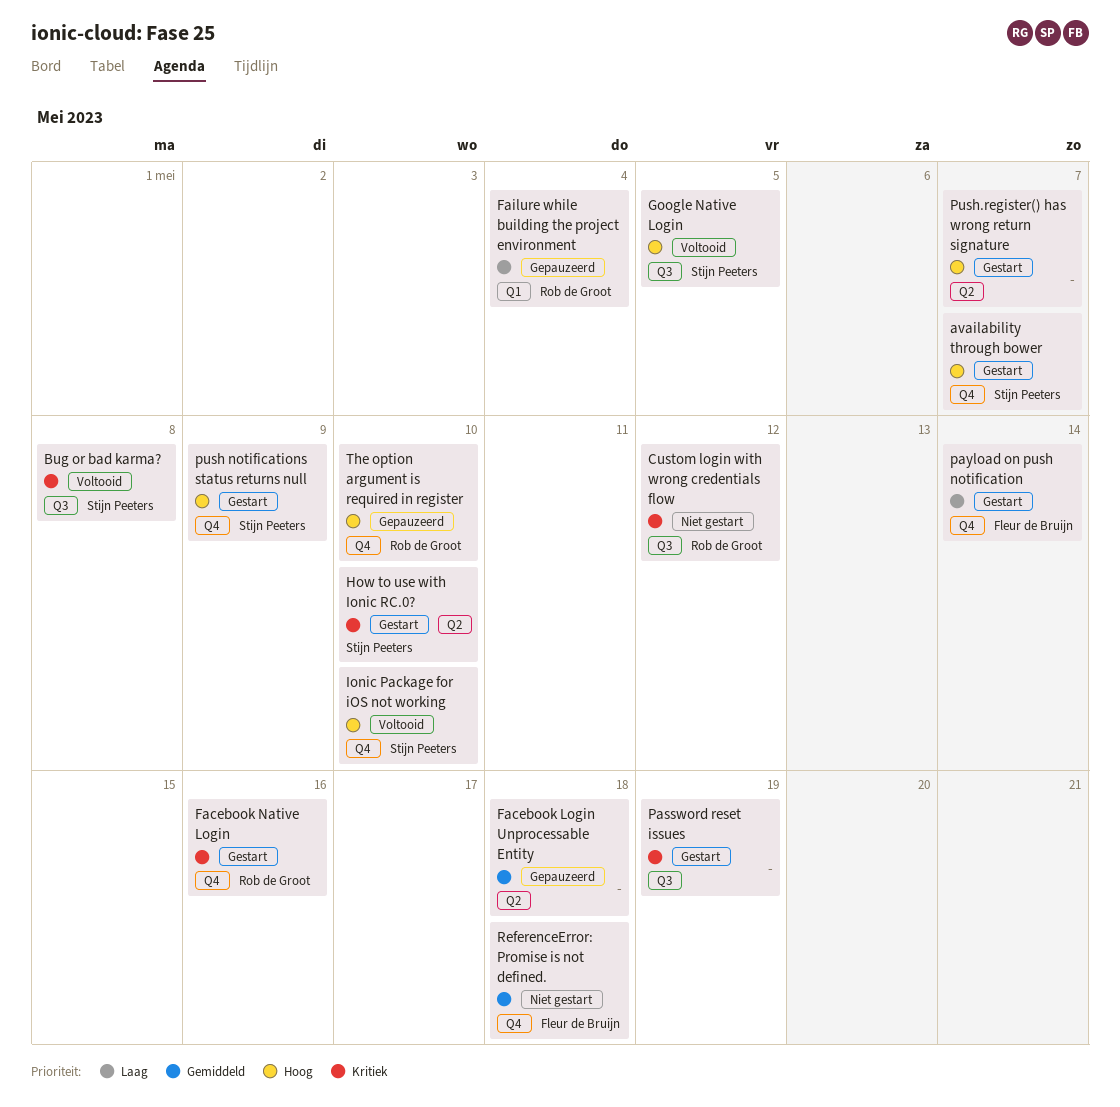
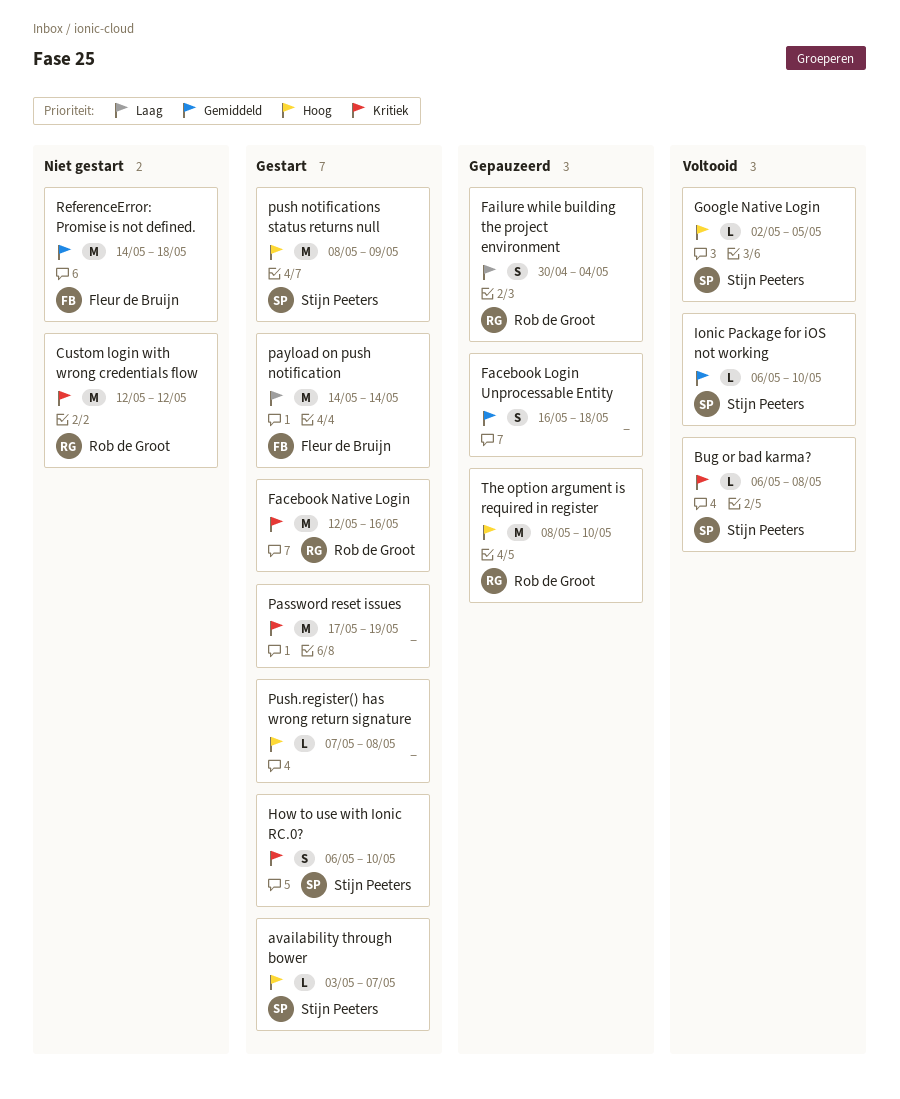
Ionic Package for iOS not working, priority: Hoog -> Gemiddeld
Push.register() has wrong return signature, due: May 7 -> May 8

